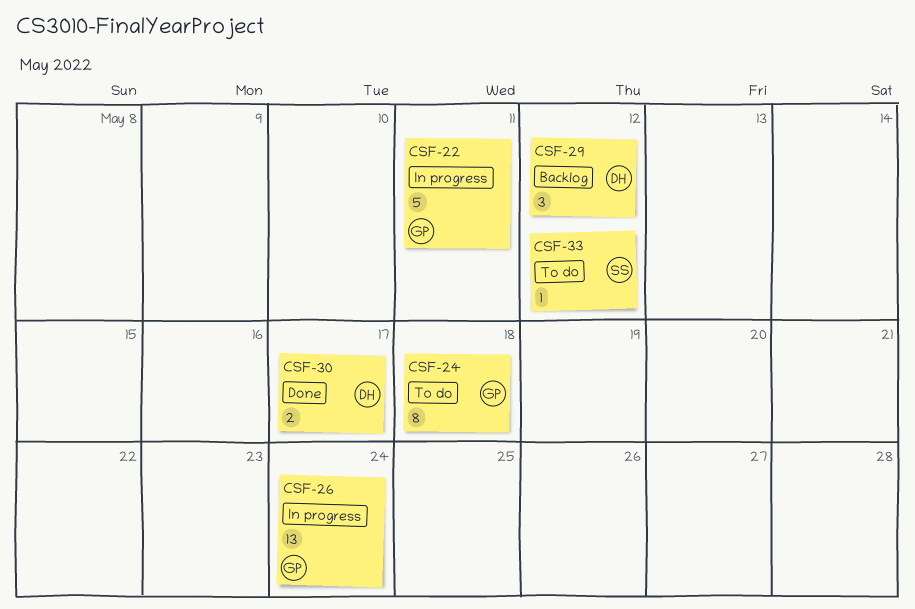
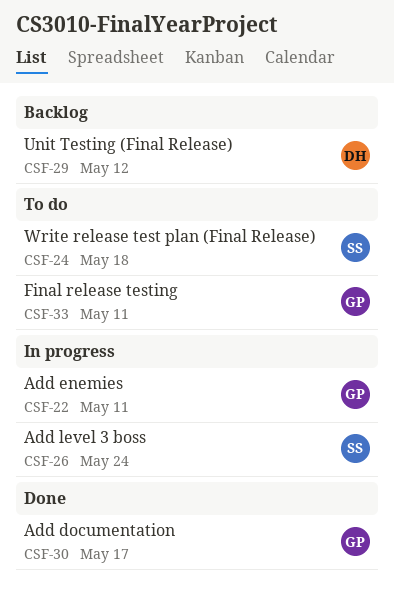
CSF-24, owner: GP -> SS
CSF-26, owner: GP -> SS
CSF-30, owner: DH -> GP
CSF-33, owner: SS -> GP
CSF-33, due: May 12 -> May 11

